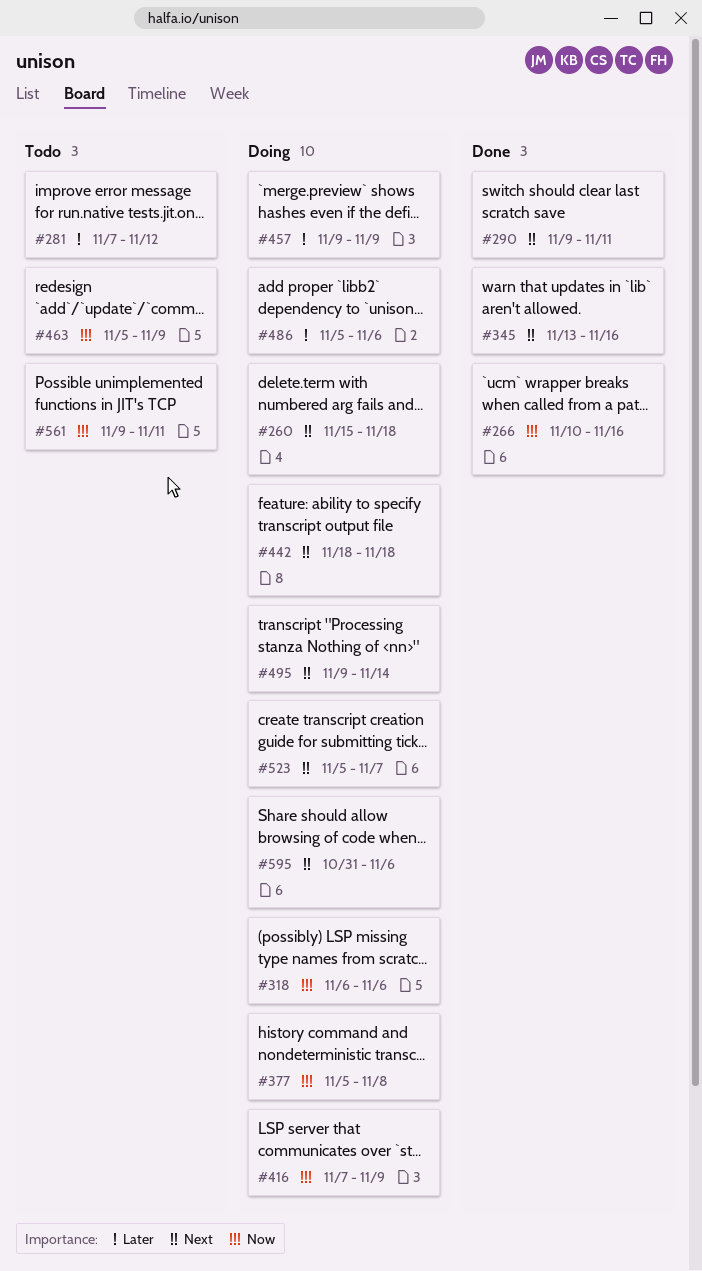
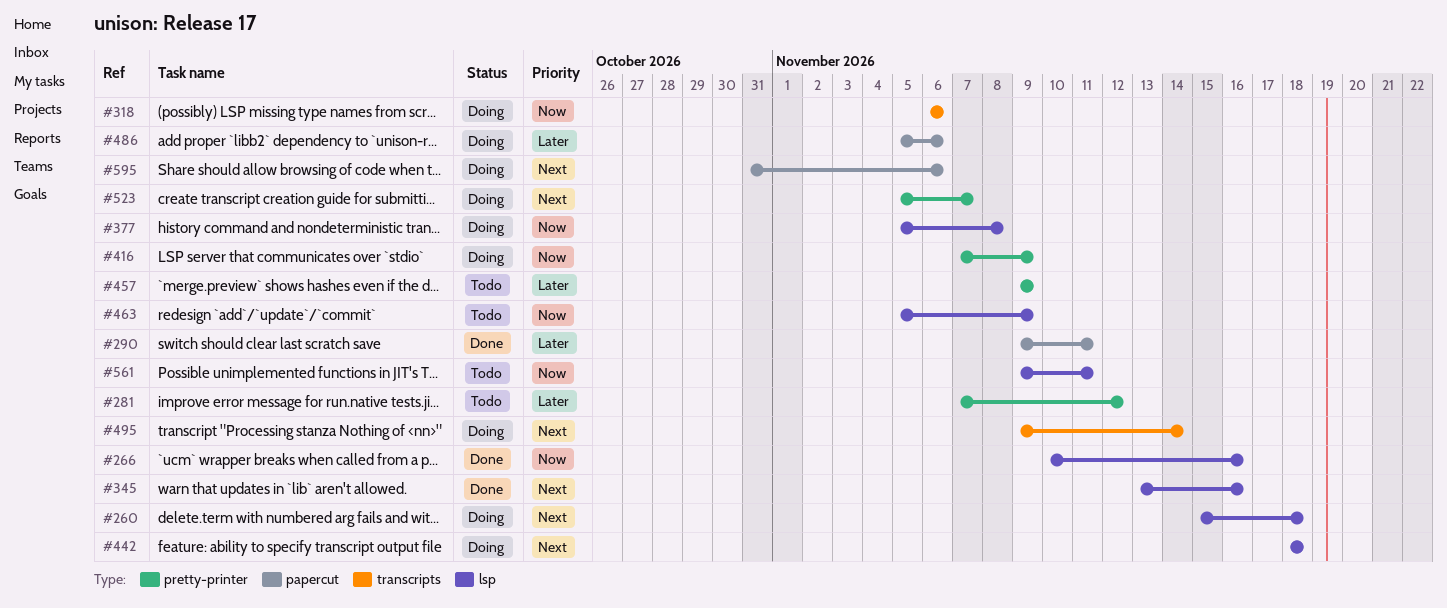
#290, priority: Next -> Later
#457, status: Doing -> Todo

